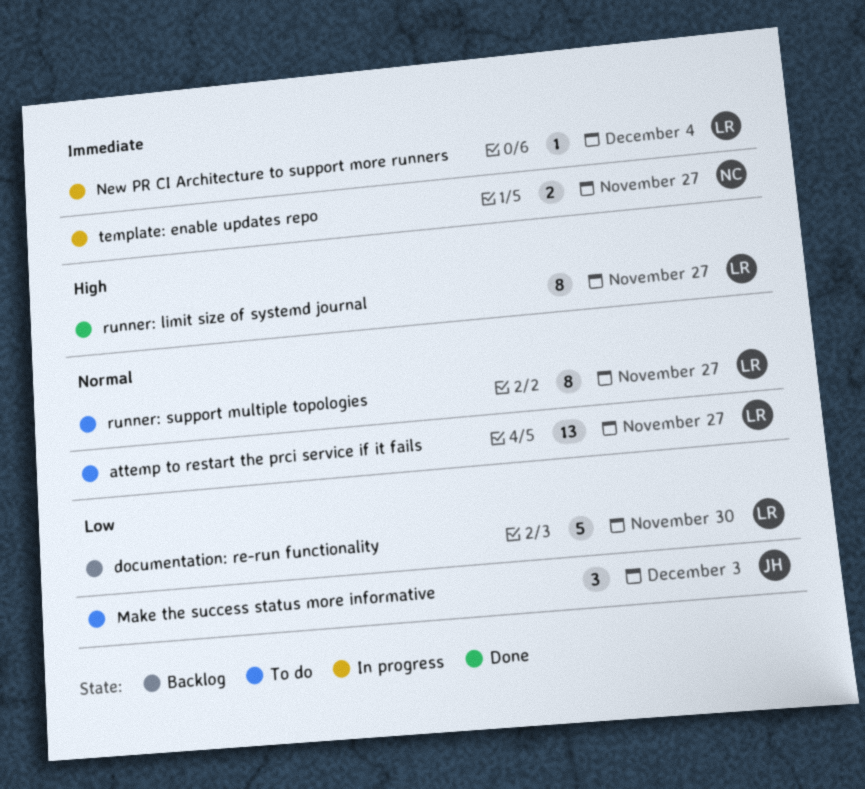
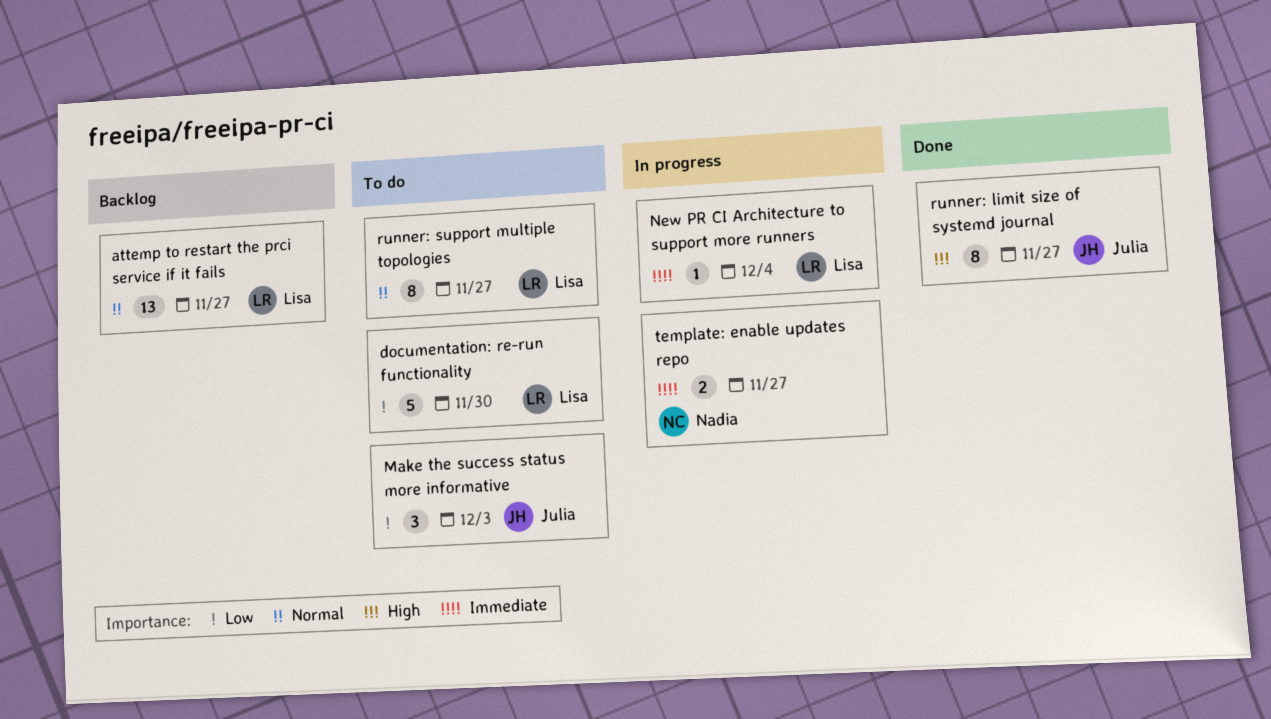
attemp to restart the prci service if it fails, status: To do -> Backlog
documentation: re-run functionality, status: Backlog -> To do
runner: limit size of systemd journal, owner: Lisa -> Julia

